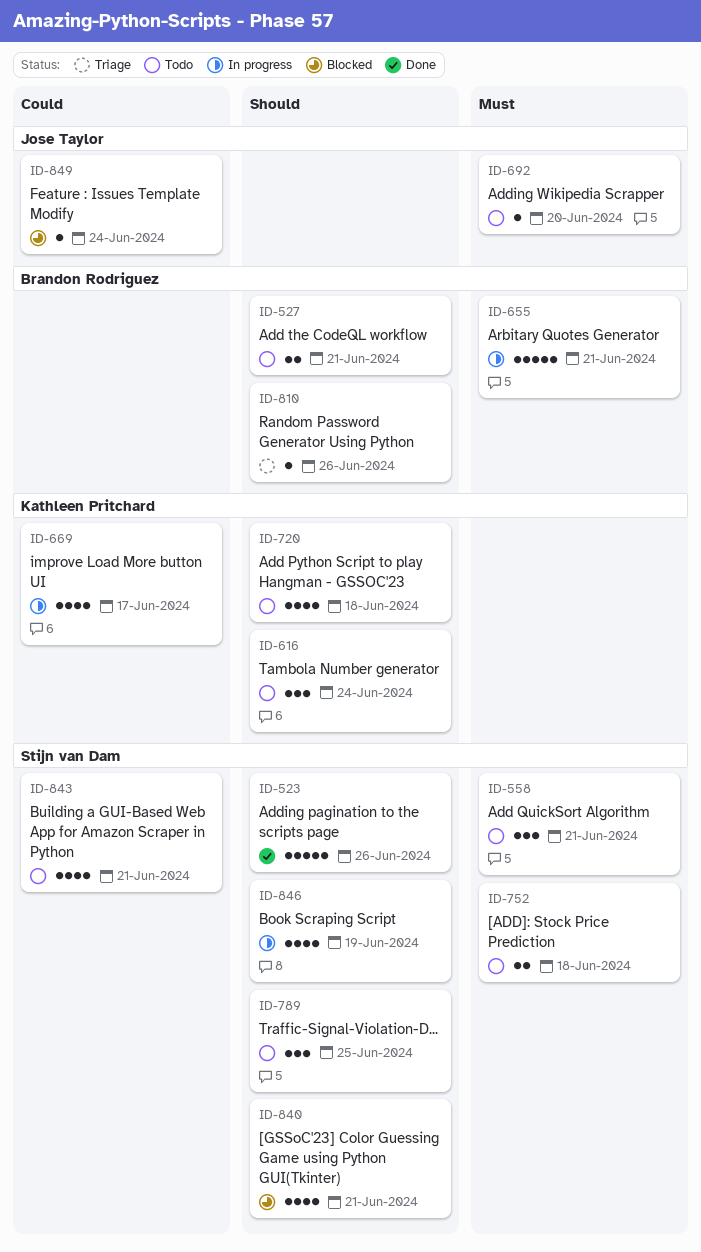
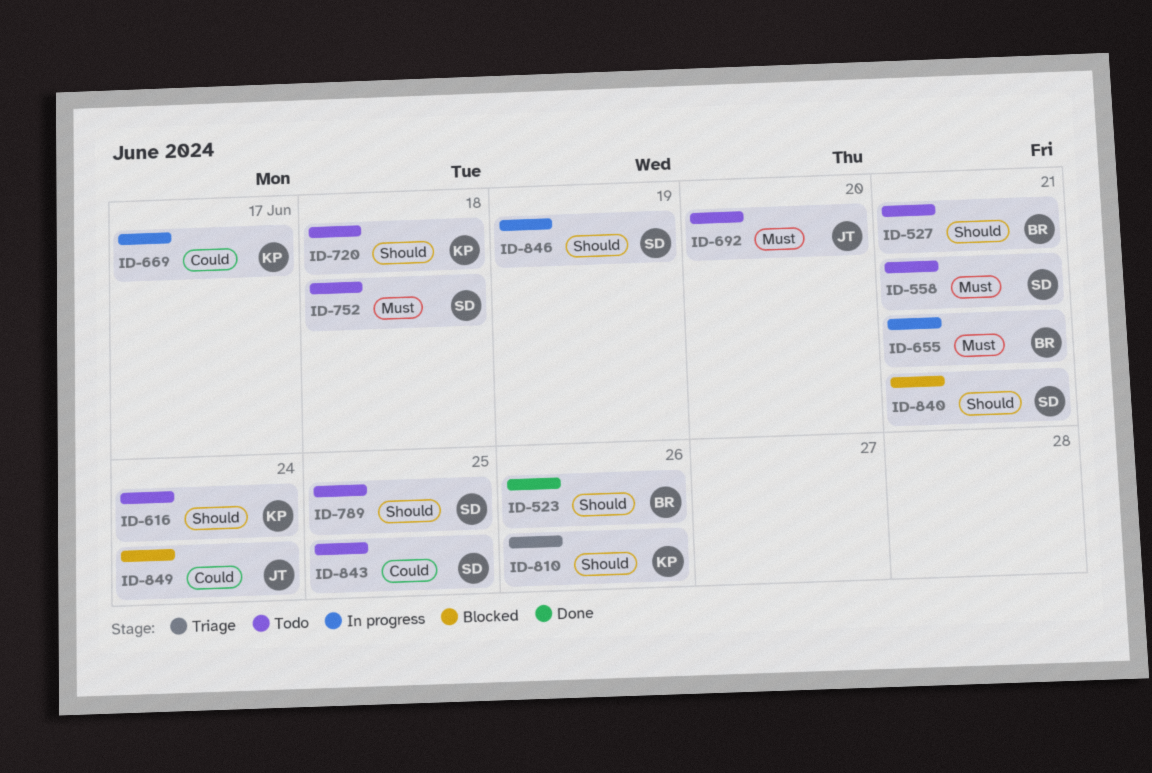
ID-523, owner: Stijn van Dam -> Brandon Rodriguez
ID-810, owner: Brandon Rodriguez -> Kathleen Pritchard
ID-843, due: Jun 21 -> Jun 25

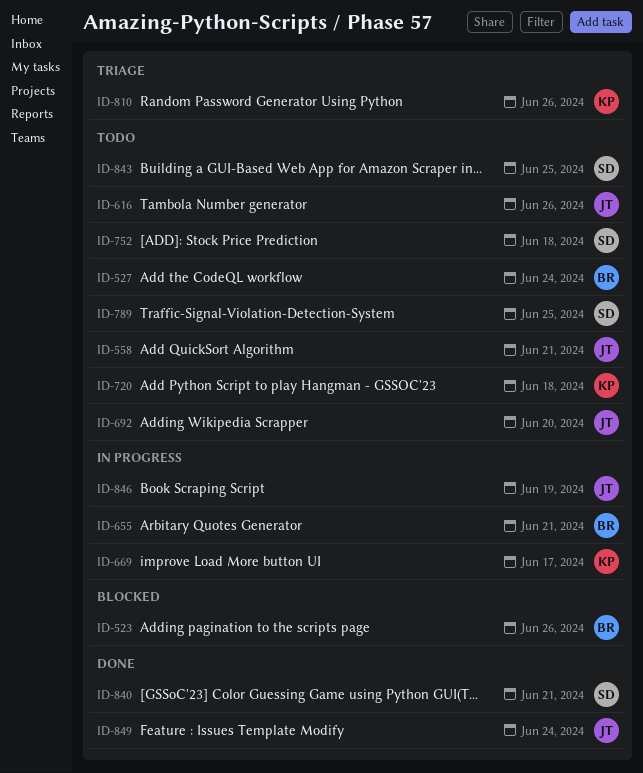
ID-523, status: Done -> Blocked
ID-527, due: Jun 21 -> Jun 24
ID-558, owner: SD -> JT
ID-616, owner: KP -> JT
ID-616, due: Jun 24 -> Jun 26
ID-840, status: Blocked -> Done
ID-846, owner: SD -> JT
ID-849, status: Blocked -> Done

